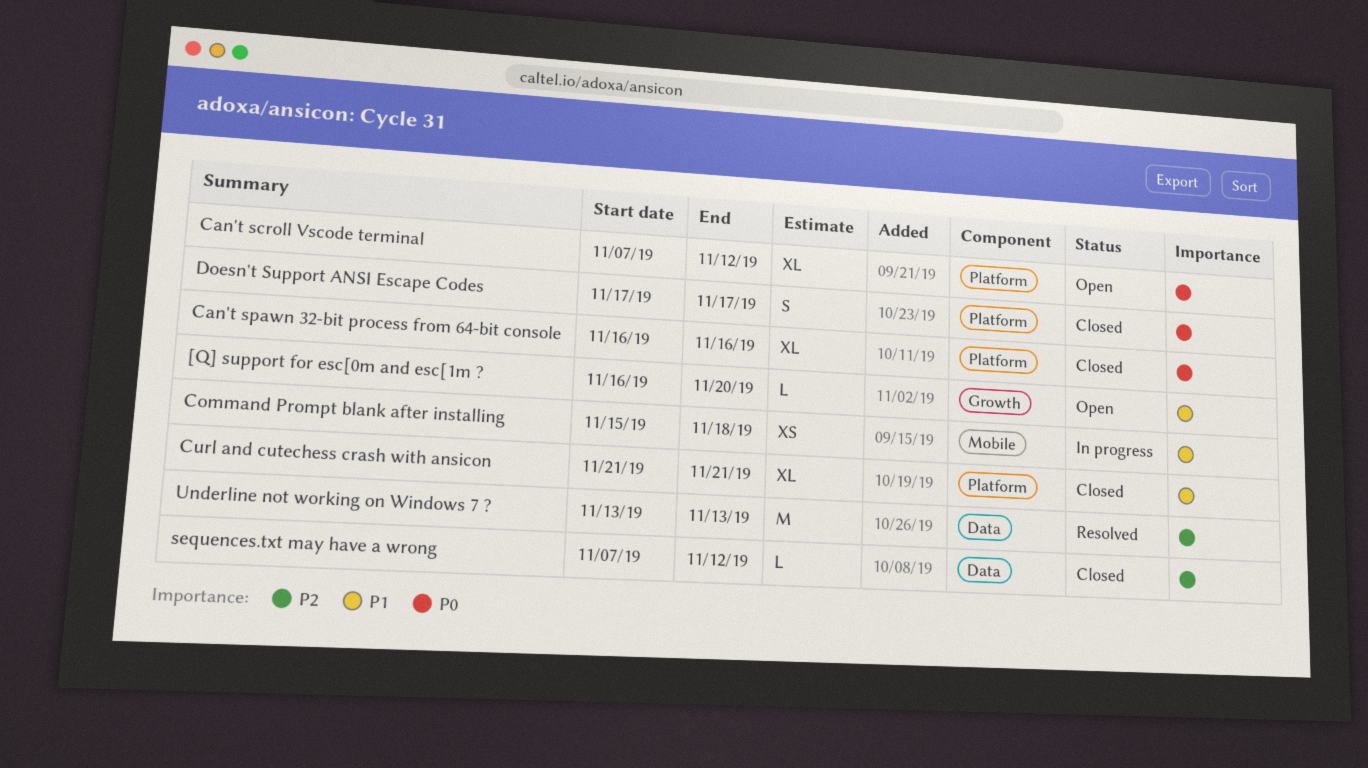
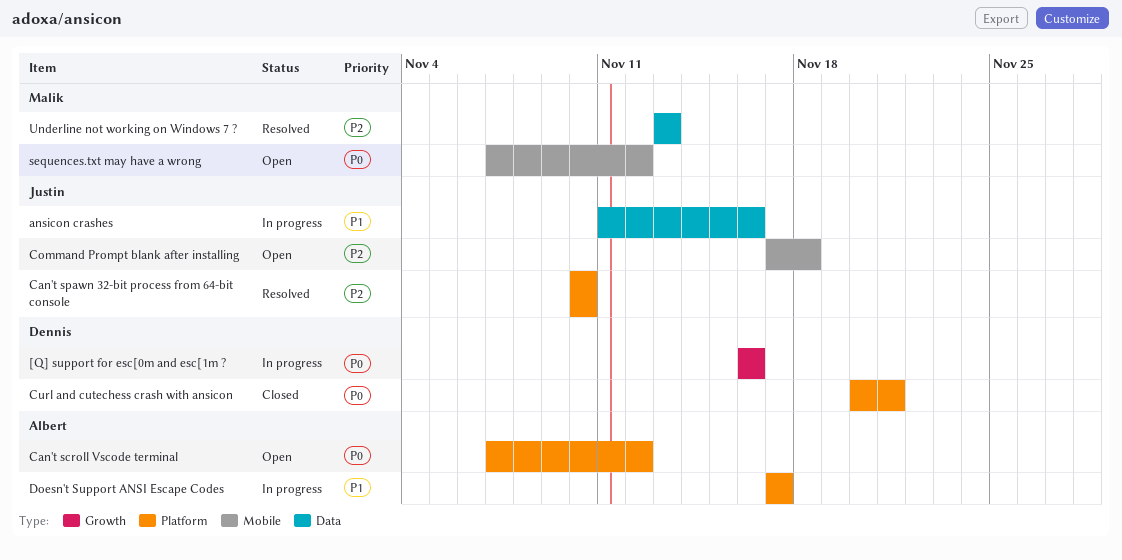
[Q] support for esc[0m and esc[1m ?, status: Open -> In progress
[Q] support for esc[0m and esc[1m ?, priority: P1 -> P0
[Q] support for esc[0m and esc[1m ?, due: Nov 20 -> Nov 16
ansicon crashes: none -> present
Can't spawn 32-bit process from 64-bit console, status: Closed -> Resolved
Can't spawn 32-bit process from 64-bit console, priority: P0 -> P2
Can't spawn 32-bit process from 64-bit console, start: Nov 16 -> Nov 10
Can't spawn 32-bit process from 64-bit console, due: Nov 16 -> Nov 10
Command Prompt blank after installing, status: In progress -> Open
Command Prompt blank after installing, priority: P1 -> P2
Command Prompt blank after installing, start: Nov 15 -> Nov 17
Curl and cutechess crash with ansicon, priority: P1 -> P0
Curl and cutechess crash with ansicon, start: Nov 21 -> Nov 20
Doesn't Support ANSI Escape Codes, status: Closed -> In progress
Doesn't Support ANSI Escape Codes, priority: P0 -> P1
sequences.txt may have a wrong, status: Closed -> Open
sequences.txt may have a wrong, priority: P2 -> P0
sequences.txt may have a wrong, label: Data -> Mobile

